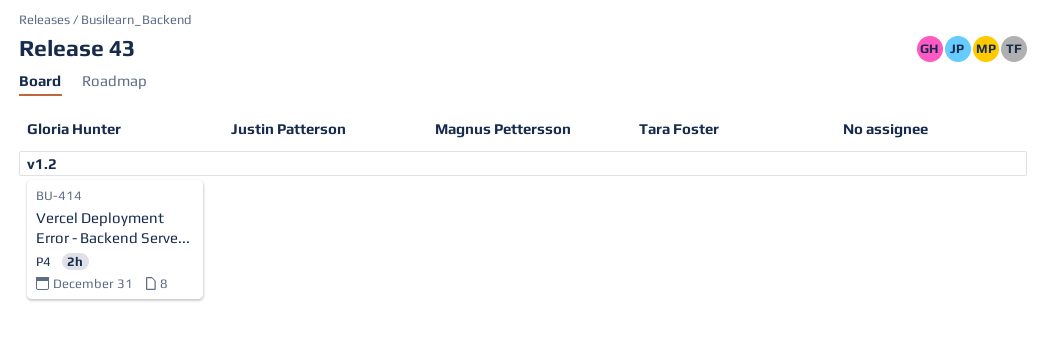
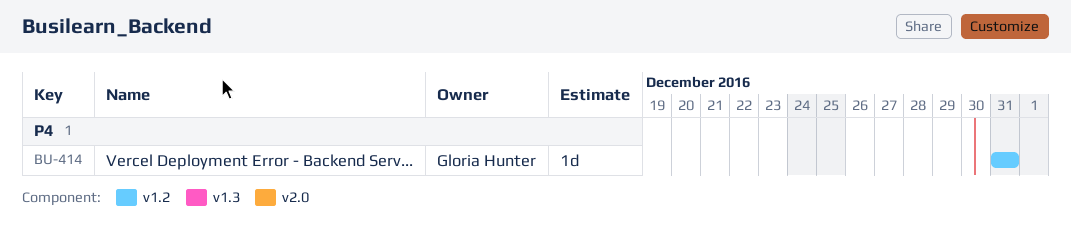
BU-414, estimate: 2h -> 1d

